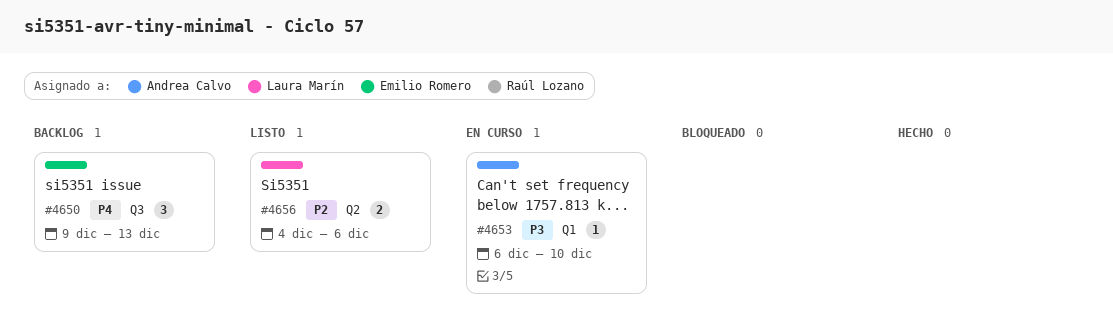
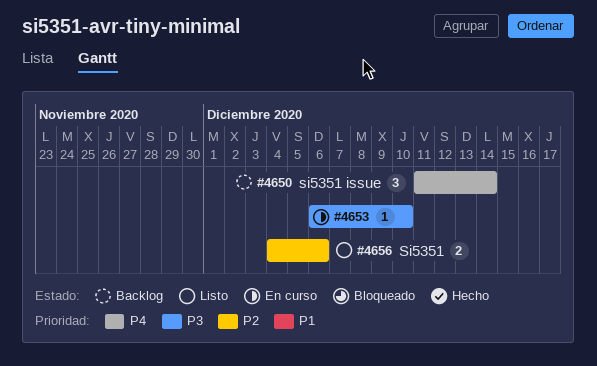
#4650, start: Dec 9 -> Dec 11
#4650, due: Dec 13 -> Dec 14

